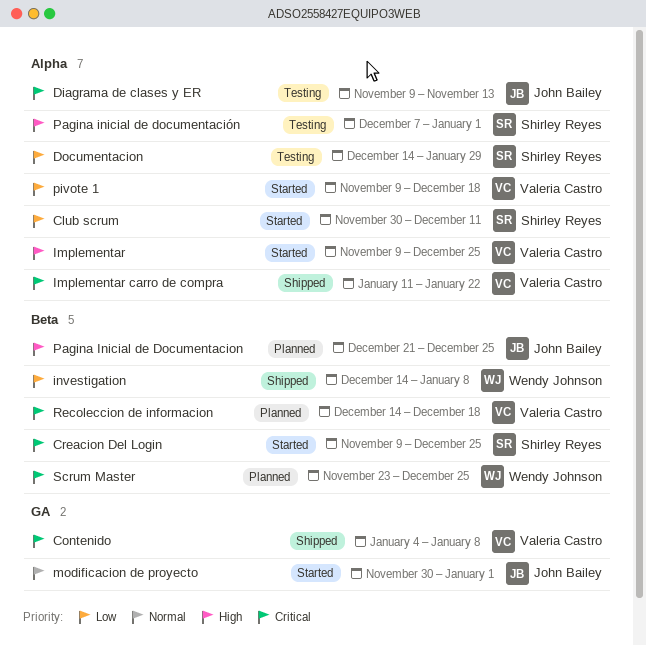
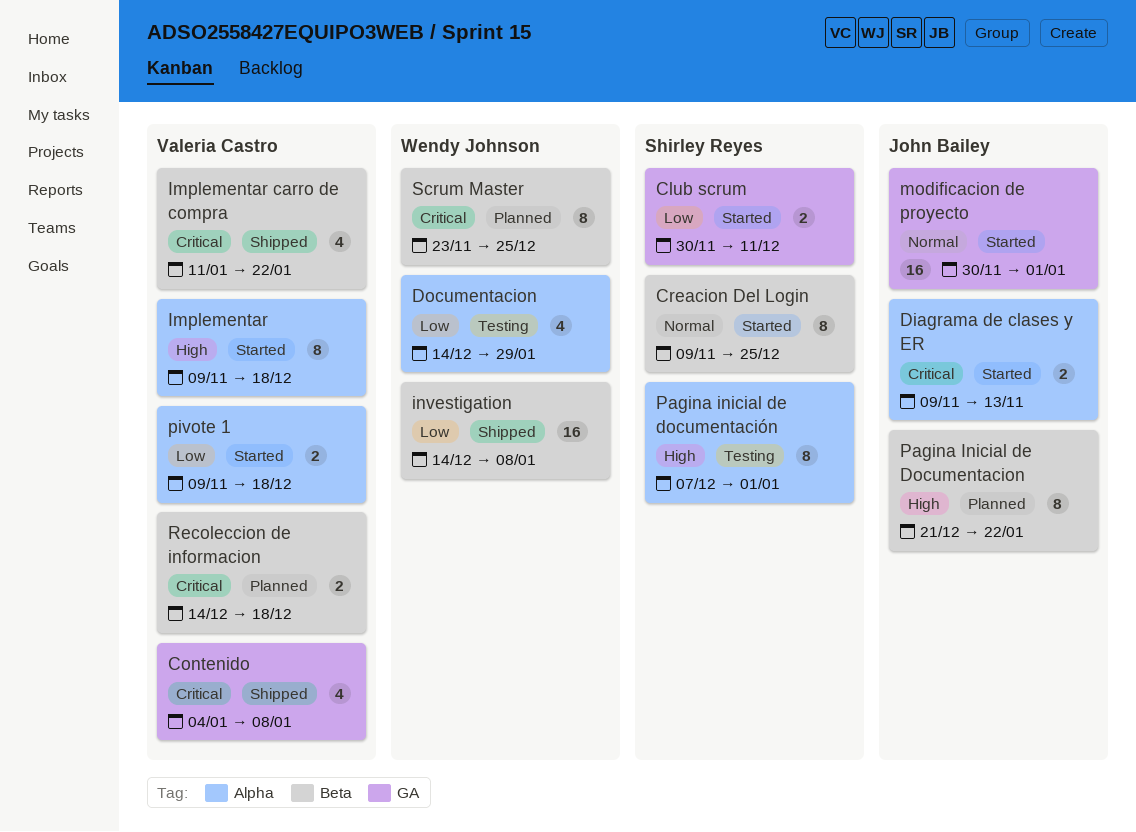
Club scrum, label: Alpha -> GA
Creacion Del Login, priority: Critical -> Normal
Diagrama de clases y ER, status: Testing -> Started
Documentacion, owner: Shirley Reyes -> Wendy Johnson
Implementar, due: Dec 25 -> Dec 18
Implementar carro de compra, label: Alpha -> Beta
Pagina Inicial de Documentacion, due: Dec 25 -> Jan 22

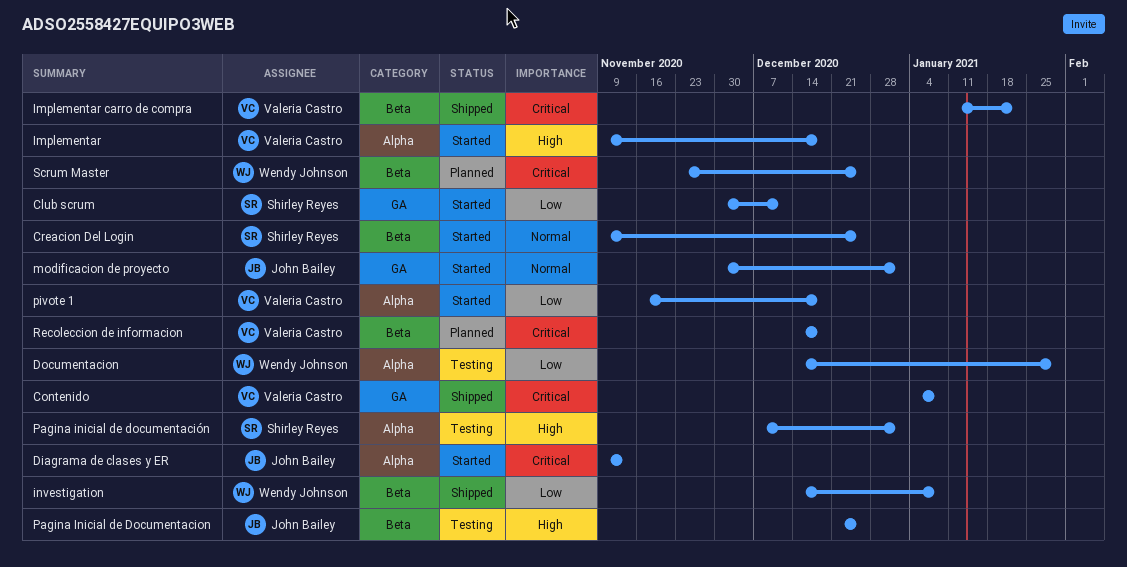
Pagina Inicial de Documentacion, status: Planned -> Testing
Pagina Inicial de Documentacion, due: Jan 22 -> Dec 25
pivote 1, start: Nov 9 -> Nov 16

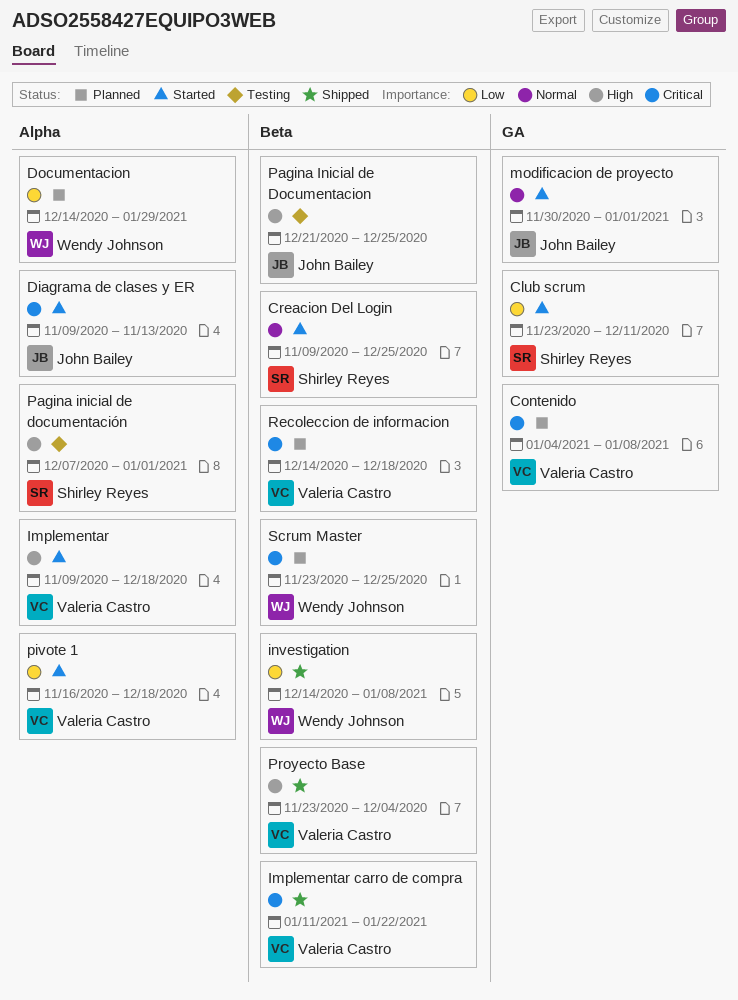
Club scrum, start: Nov 30 -> Nov 23
Contenido, status: Shipped -> Planned
Documentacion, status: Testing -> Planned
Proyecto Base: none -> present

